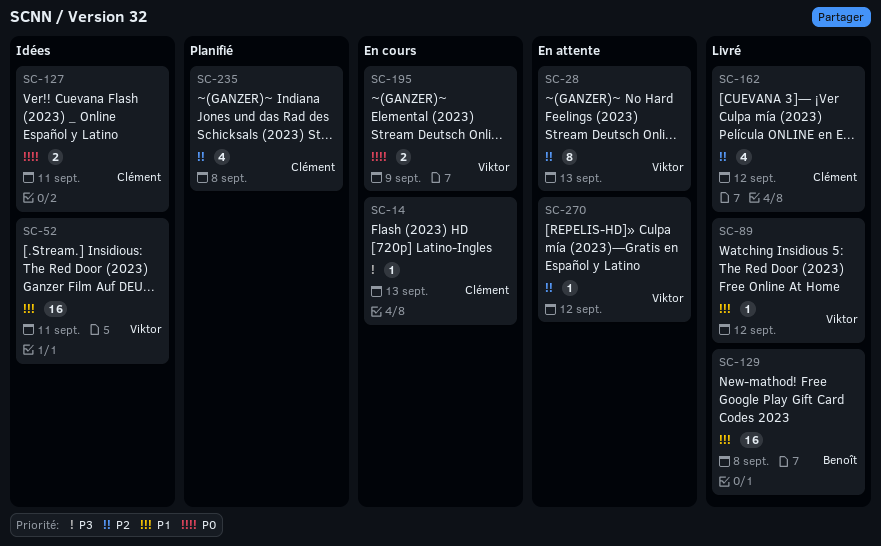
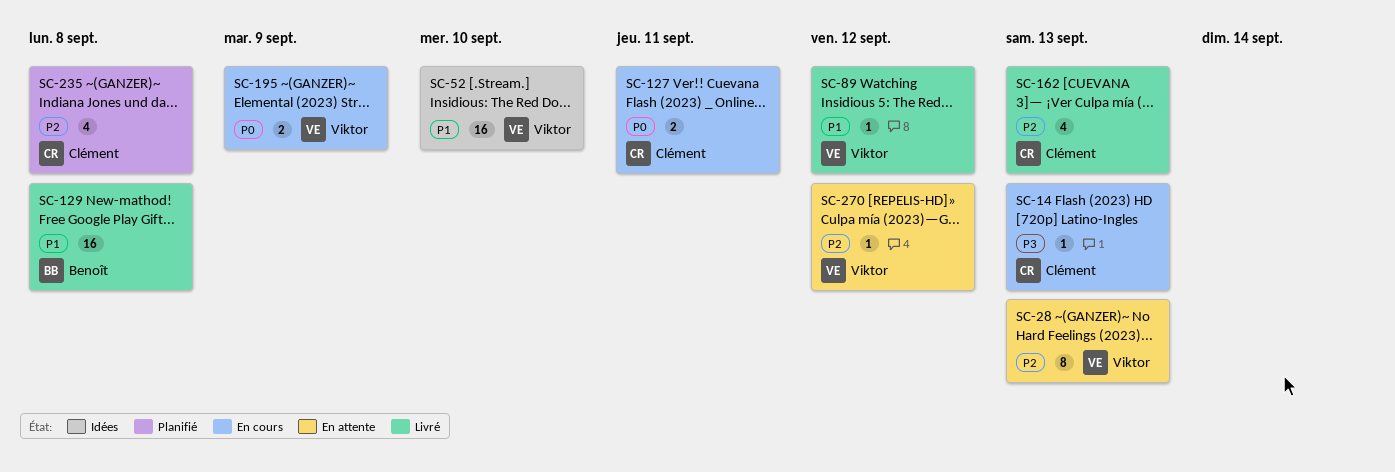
SC-52, due: Sep 11 -> Sep 10
SC-127, status: Idées -> En cours
SC-162, due: Sep 12 -> Sep 13

